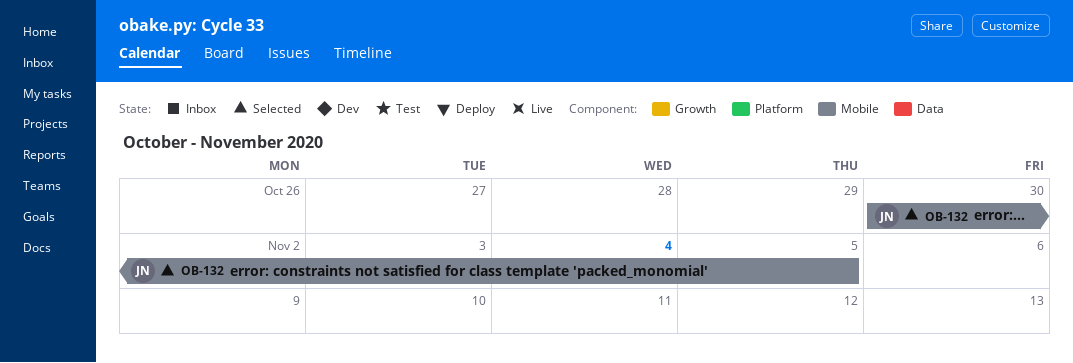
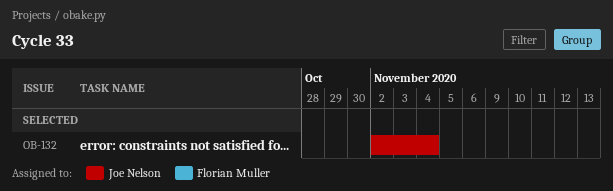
OB-132, start: Oct 30 -> Nov 2
OB-132, due: Nov 5 -> Nov 4

